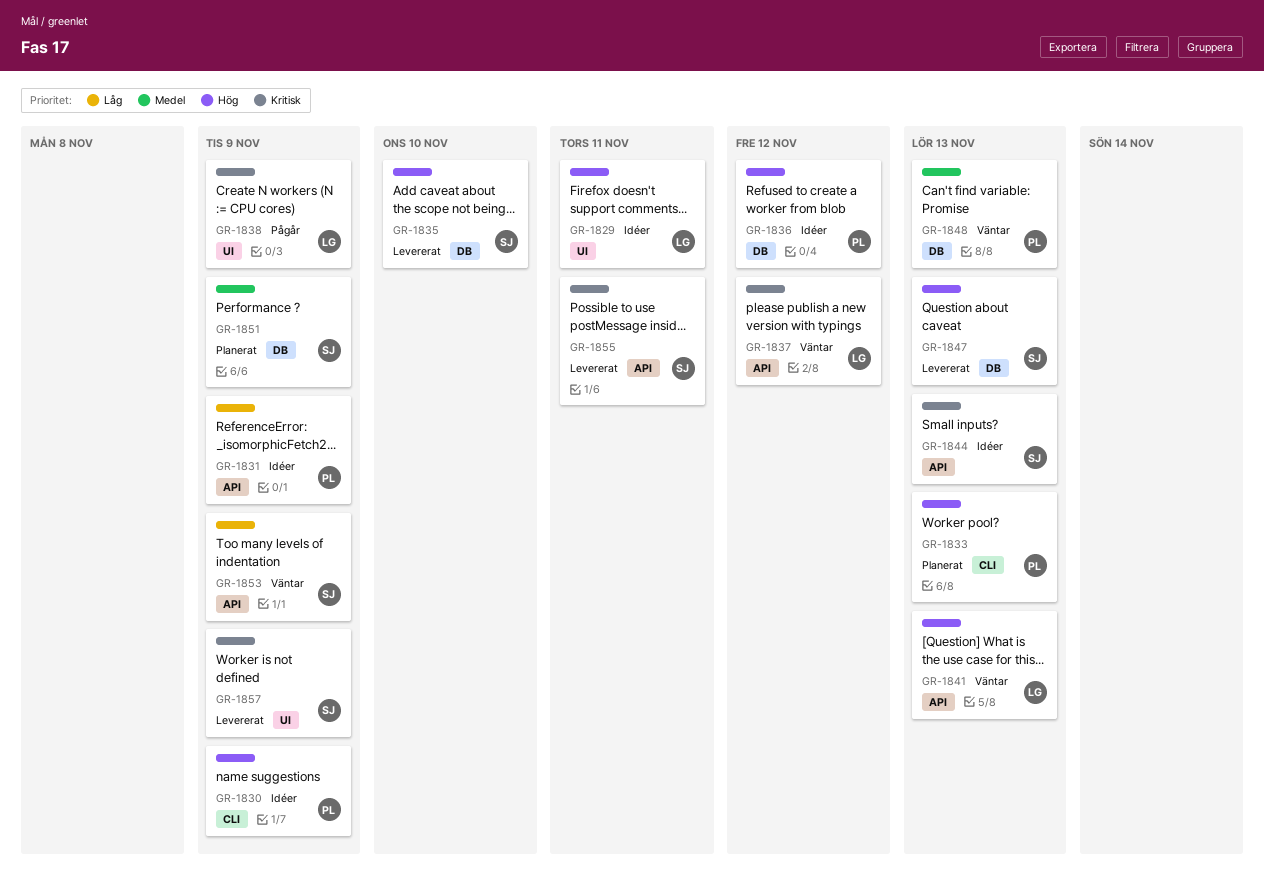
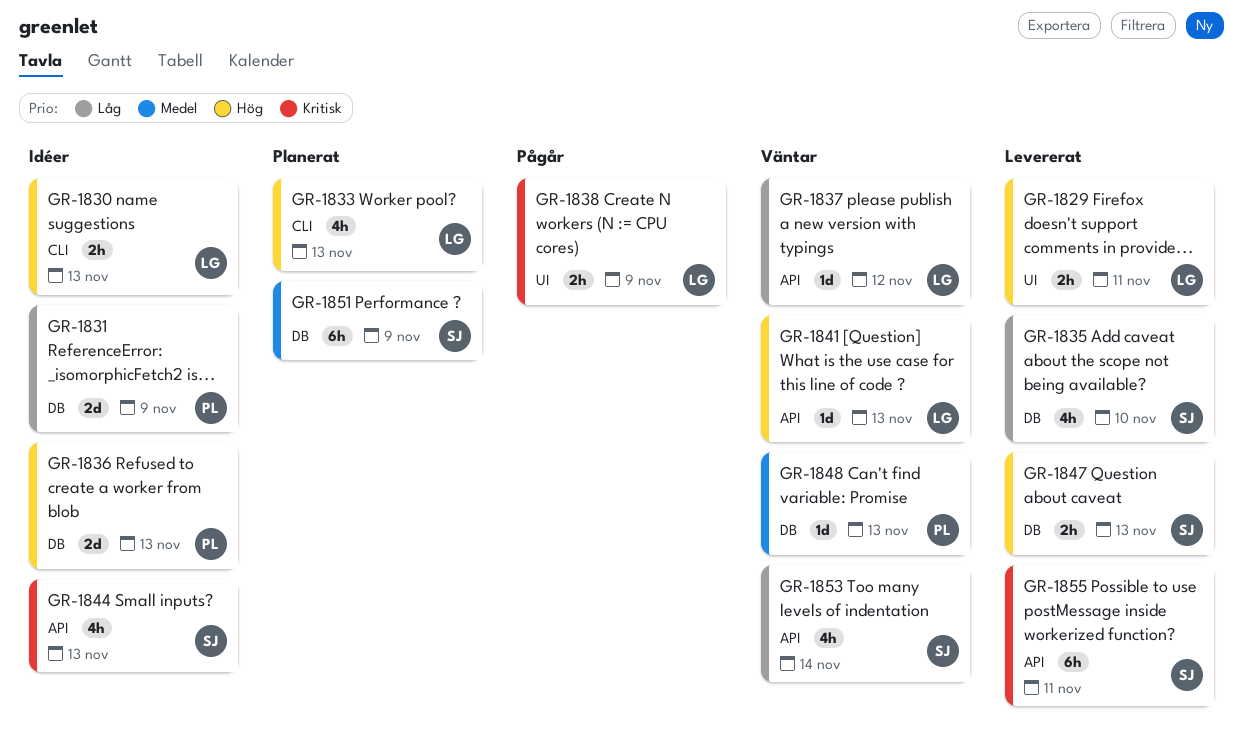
GR-1829, status: Idéer -> Levererat
GR-1830, owner: PL -> LG
GR-1830, due: Nov 9 -> Nov 13
GR-1831, label: API -> DB
GR-1833, owner: PL -> LG
GR-1835, priority: Hög -> Låg
GR-1836, due: Nov 12 -> Nov 13
GR-1837, priority: Kritisk -> Låg
GR-1853, due: Nov 9 -> Nov 14
GR-1857: present -> none

